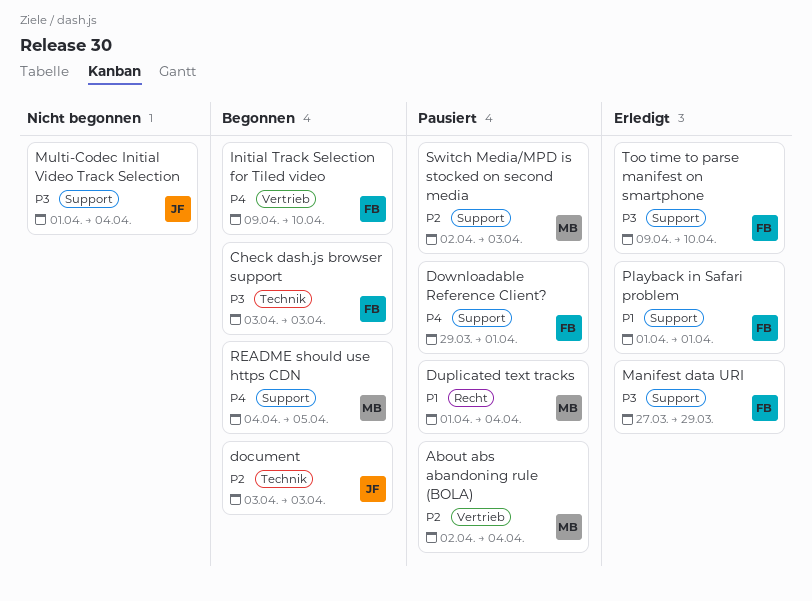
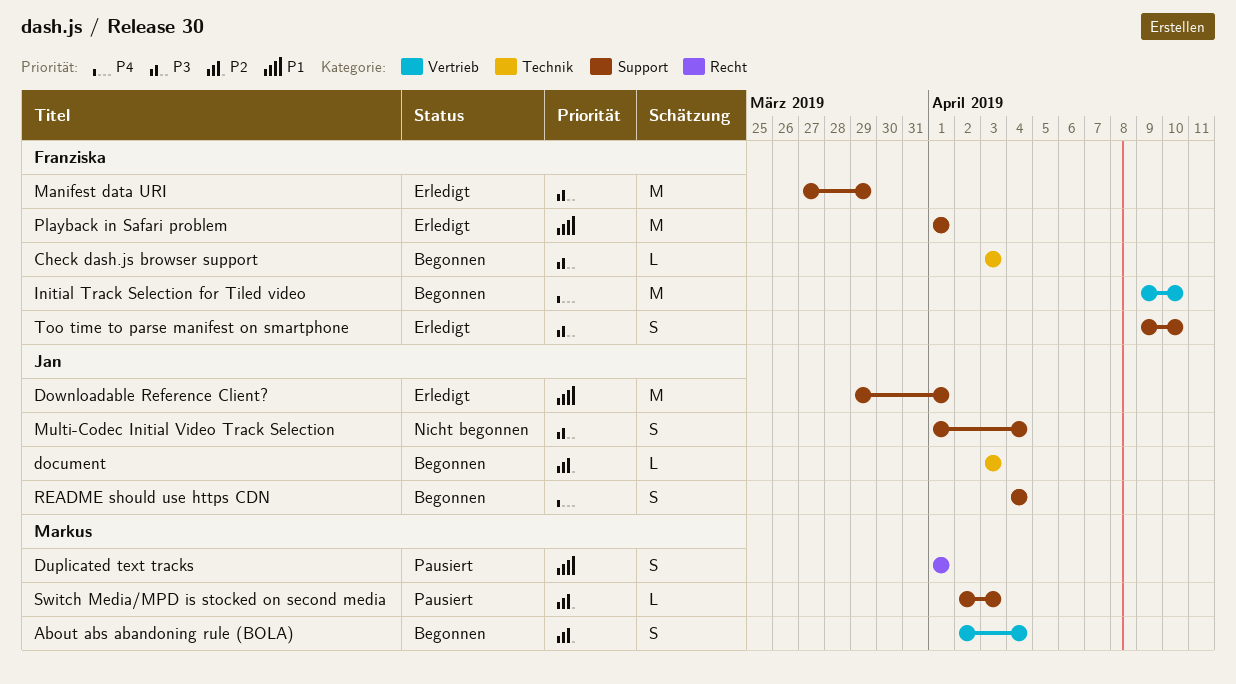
About abs abandoning rule (BOLA), status: Pausiert -> Begonnen
Downloadable Reference Client?, status: Pausiert -> Erledigt
Downloadable Reference Client?, owner: Franziska -> Jan
Downloadable Reference Client?, priority: P4 -> P1
Duplicated text tracks, due: Apr 4 -> Apr 1
README should use https CDN, owner: Markus -> Jan
README should use https CDN, due: Apr 5 -> Apr 4

